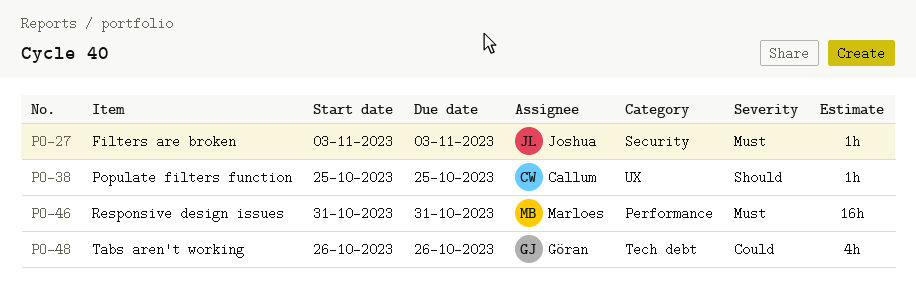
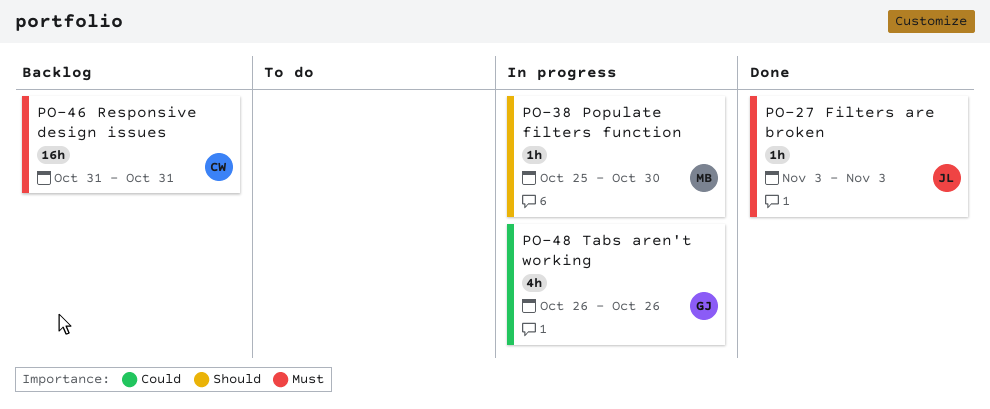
PO-38, owner: Callum -> Marloes
PO-38, due: Oct 25 -> Oct 30
PO-46, owner: Marloes -> Callum

